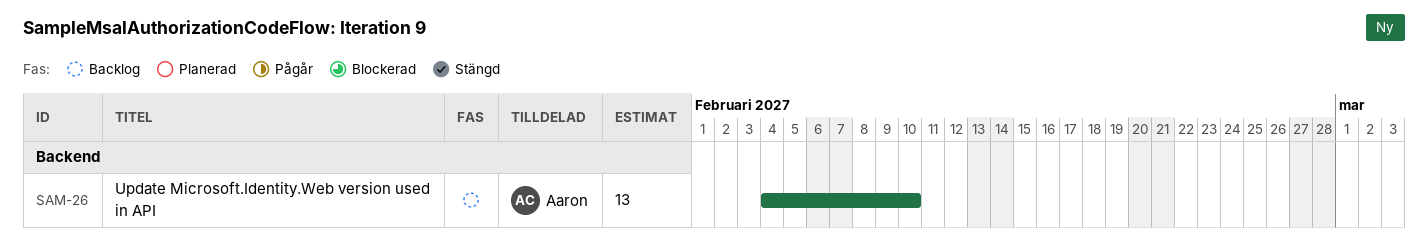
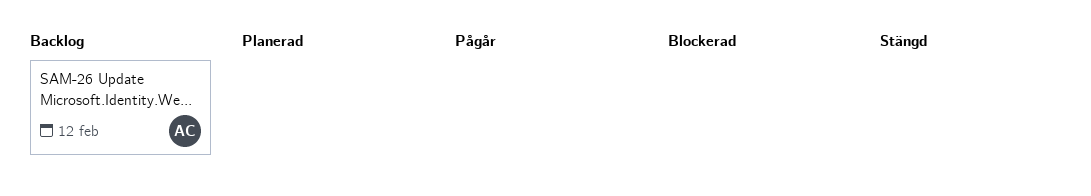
SAM-26, due: Feb 10 -> Feb 12

